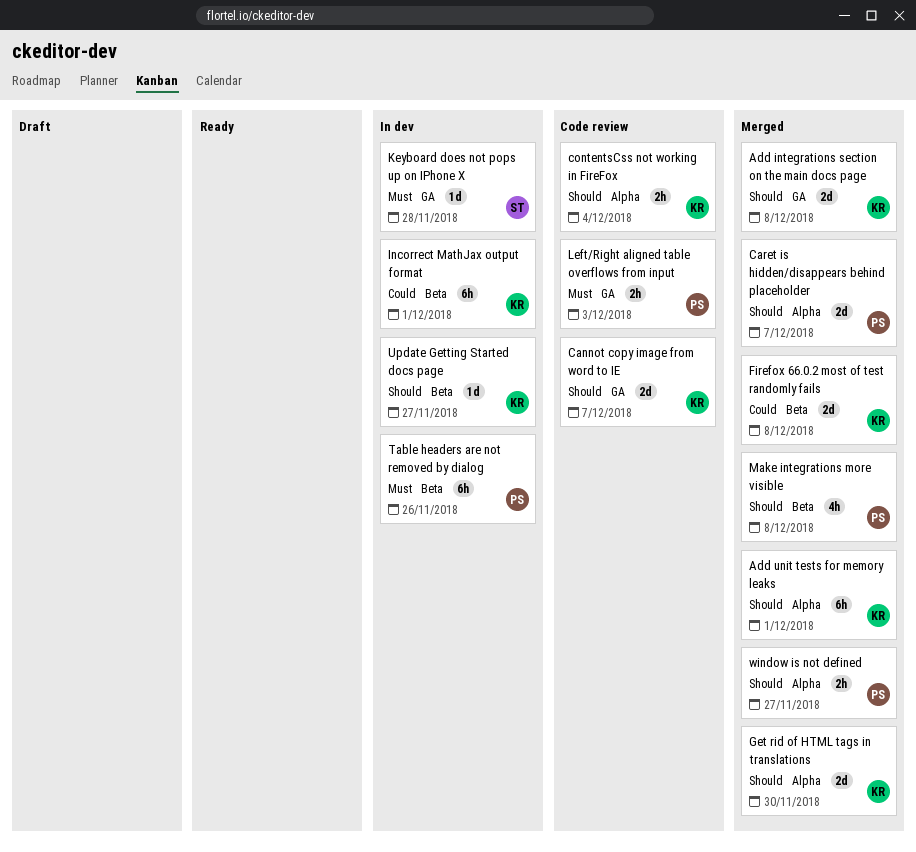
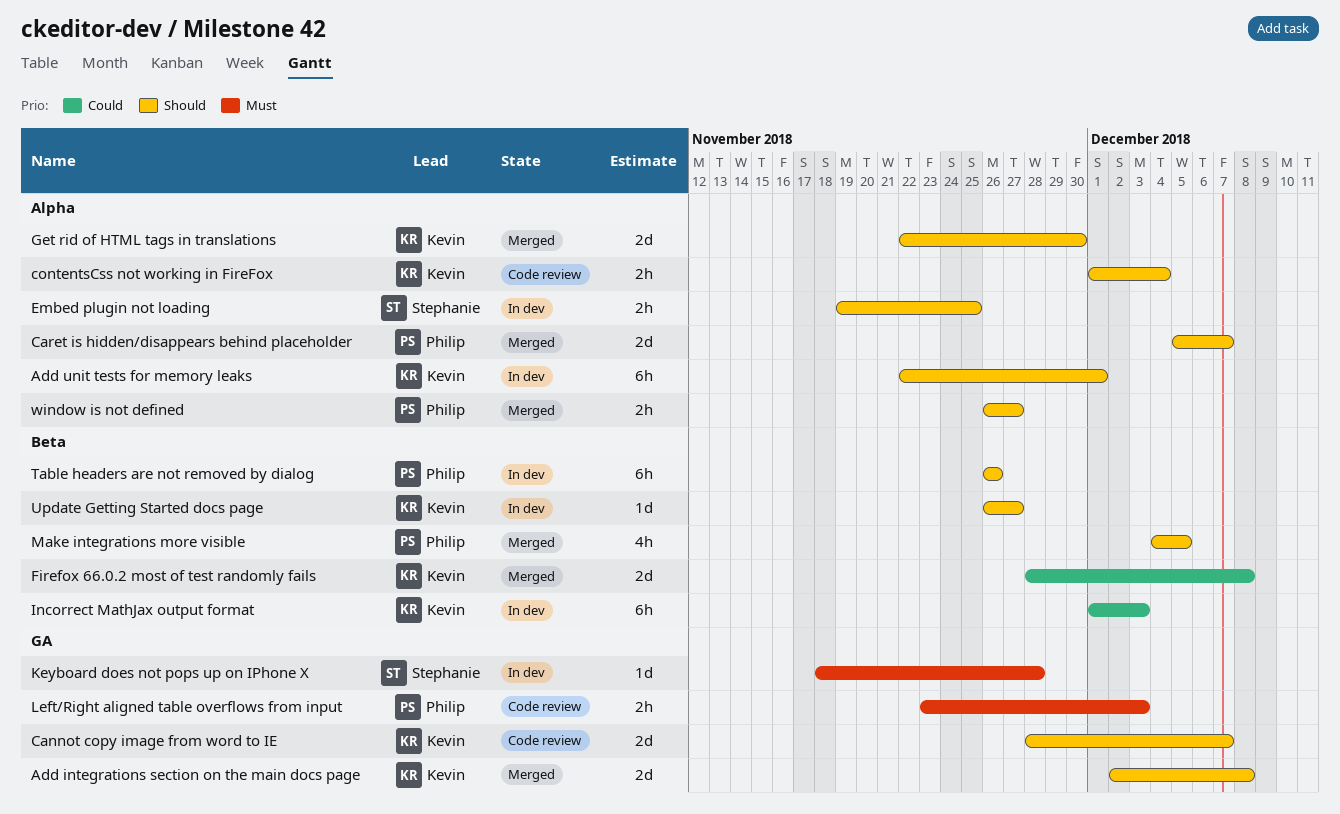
Add unit tests for memory leaks, status: Merged -> In dev
Embed plugin not loading: none -> present
Incorrect MathJax output format, due: Dec 1 -> Dec 3
Make integrations more visible, due: Dec 8 -> Dec 5
Table headers are not removed by dialog, priority: Must -> Should

